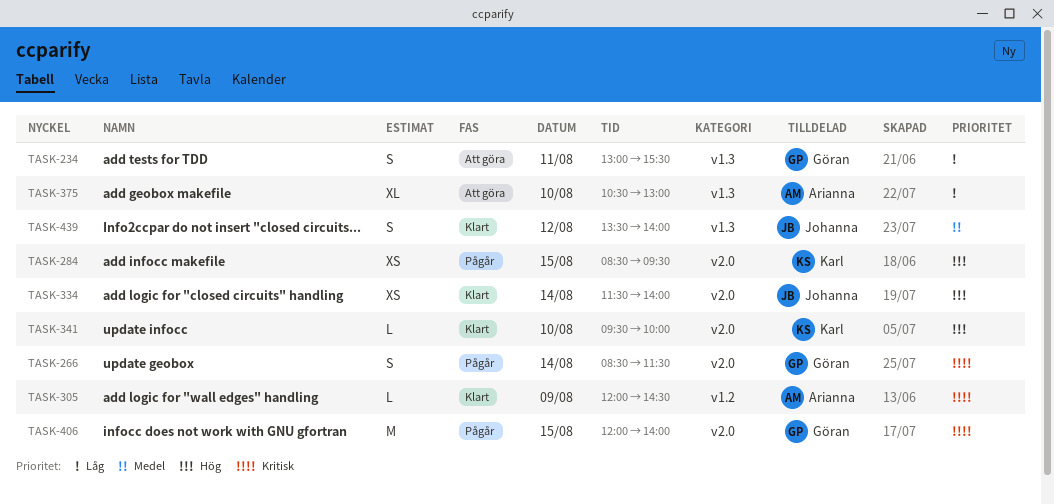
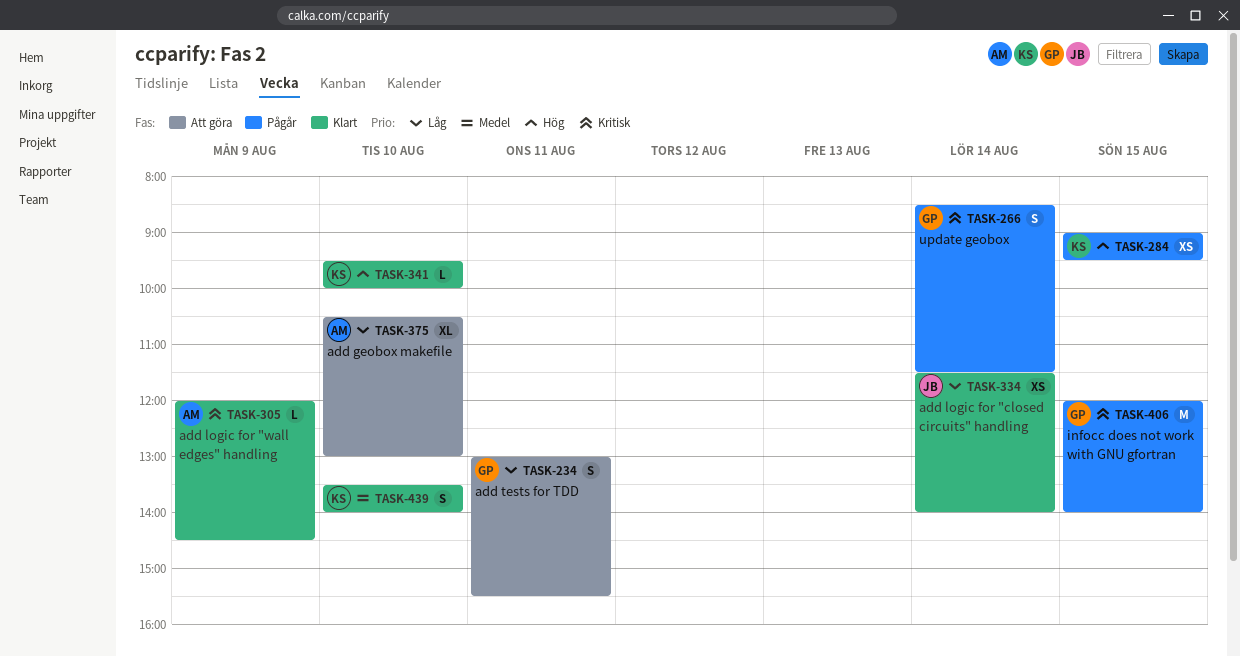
TASK-284, begins: 08:30 -> 09:00
TASK-334, priority: Hög -> Låg
TASK-439, owner: Johanna -> Karl
TASK-439, day: Aug 12 -> Aug 10

